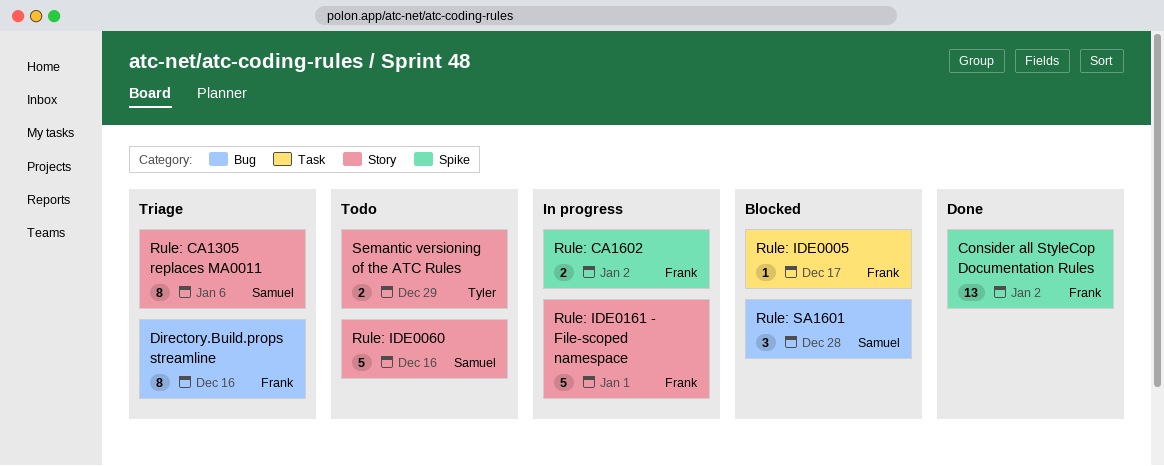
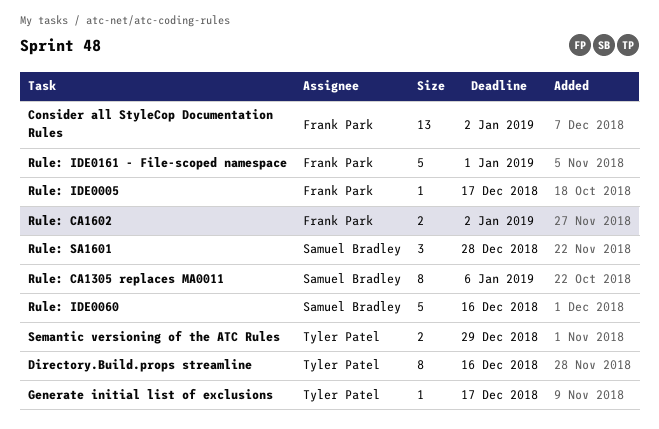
Directory.Build.props streamline, owner: Frank Park -> Tyler Patel
Generate initial list of exclusions: none -> present

